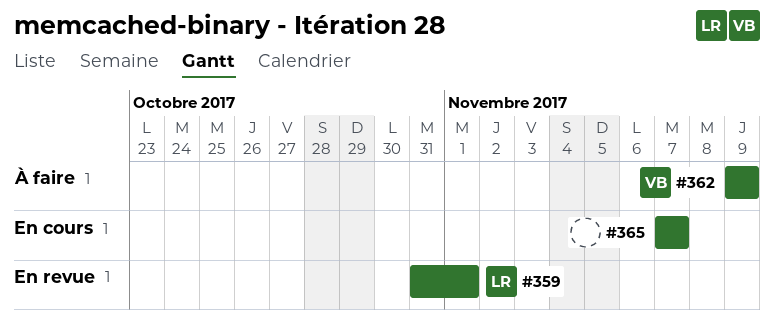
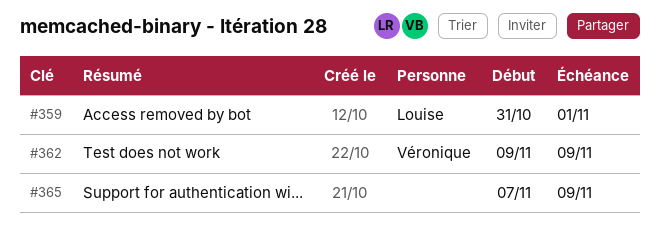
#365, due: Nov 7 -> Nov 9

